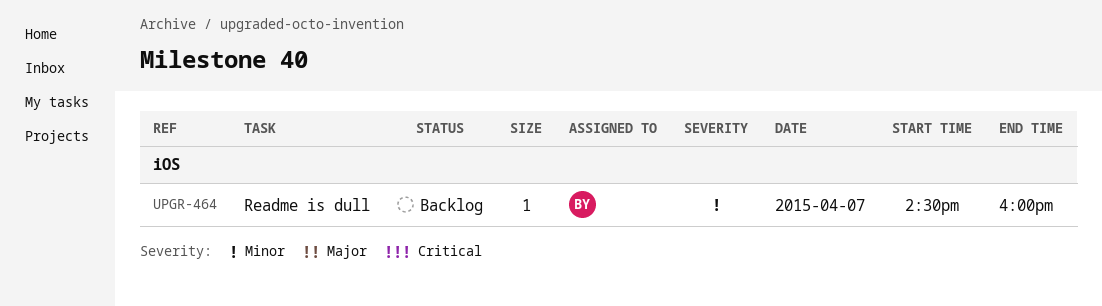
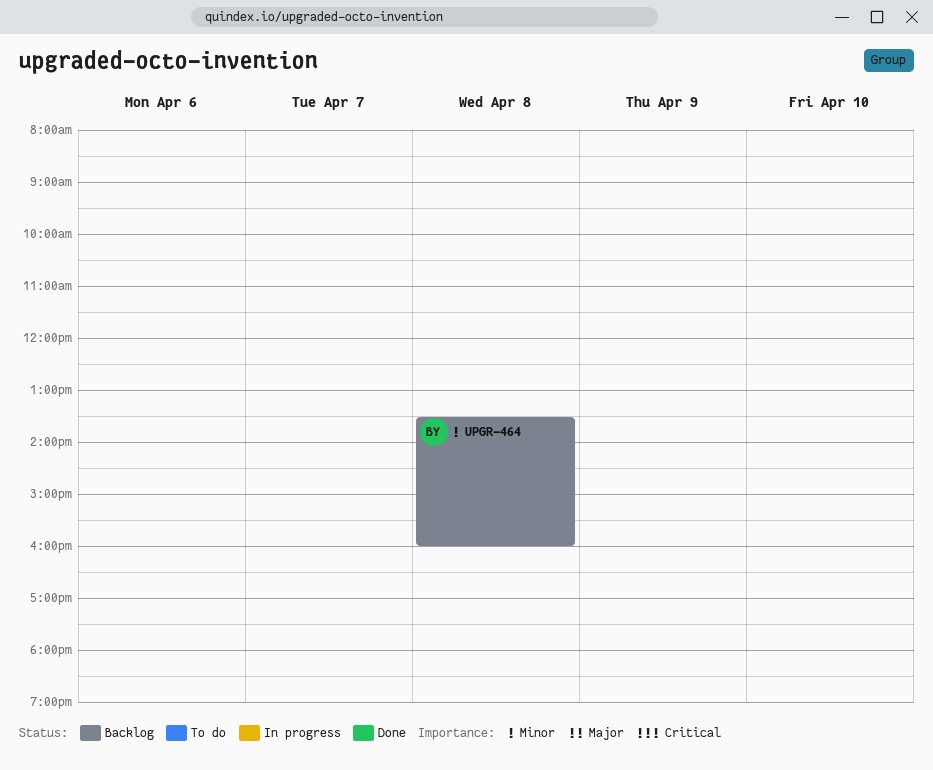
UPGR-464, day: Apr 7 -> Apr 8
UPGR-464, begins: 14:30 -> 13:30

